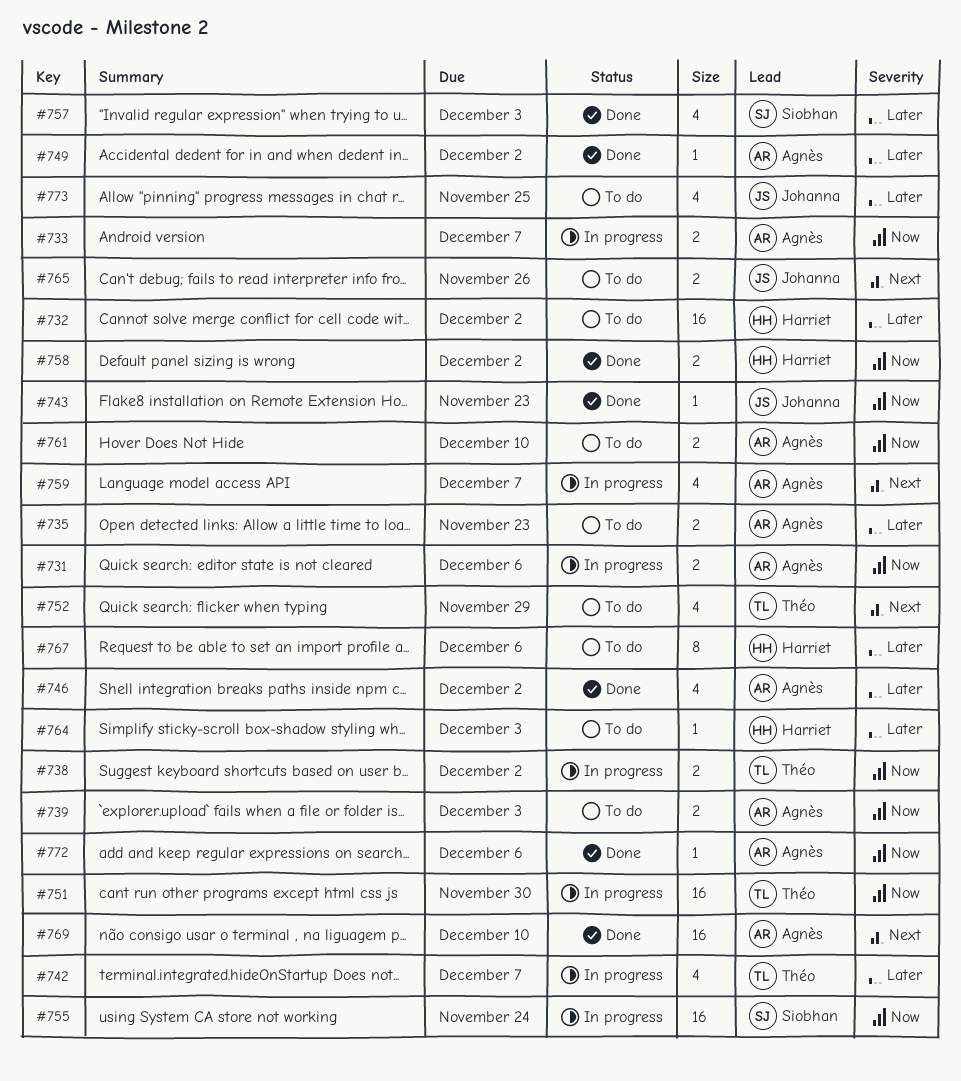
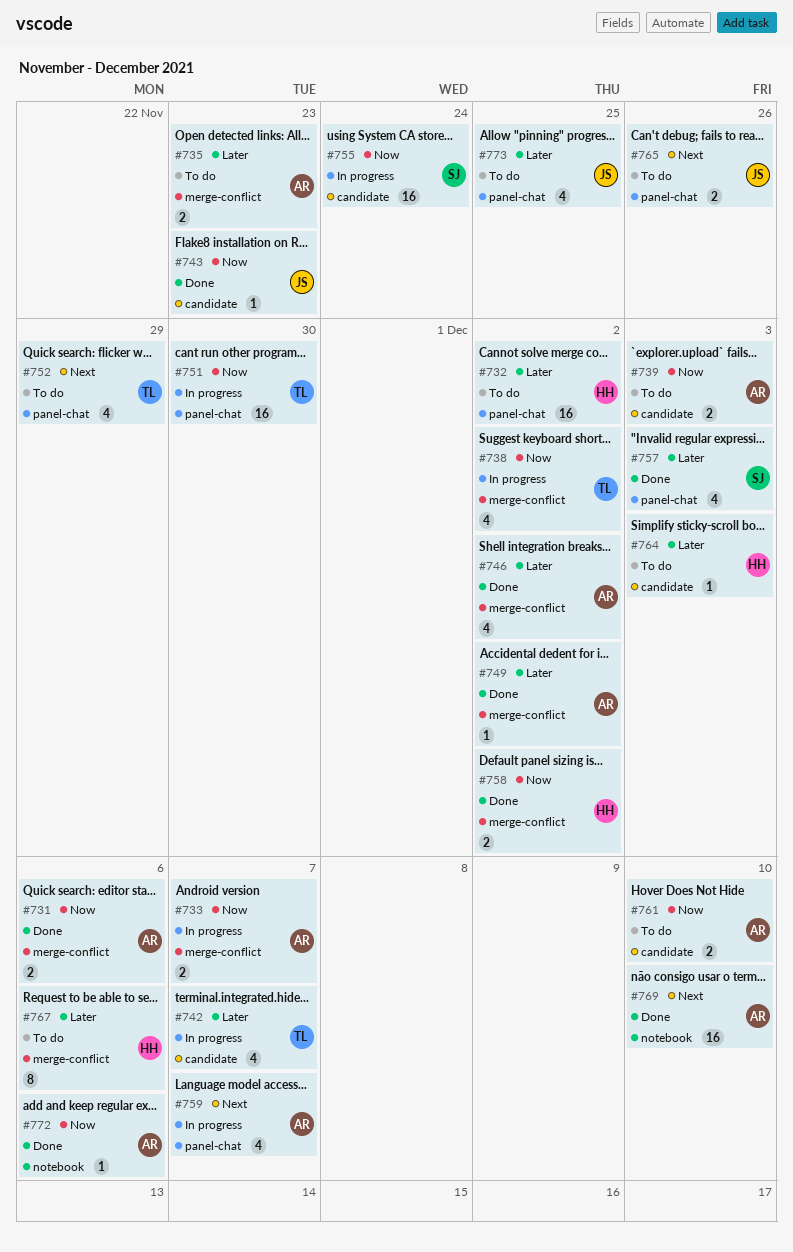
#731, status: In progress -> Done
#738, estimate: 2 -> 4

